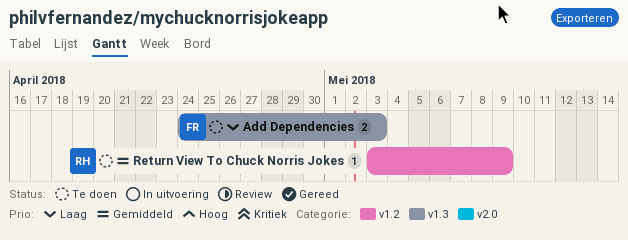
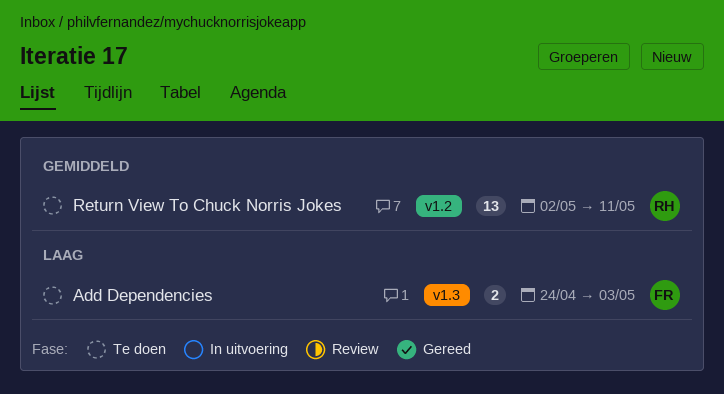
Return View To Chuck Norris Jokes, estimate: 1 -> 13
Return View To Chuck Norris Jokes, start: May 3 -> May 2
Return View To Chuck Norris Jokes, due: May 9 -> May 11

